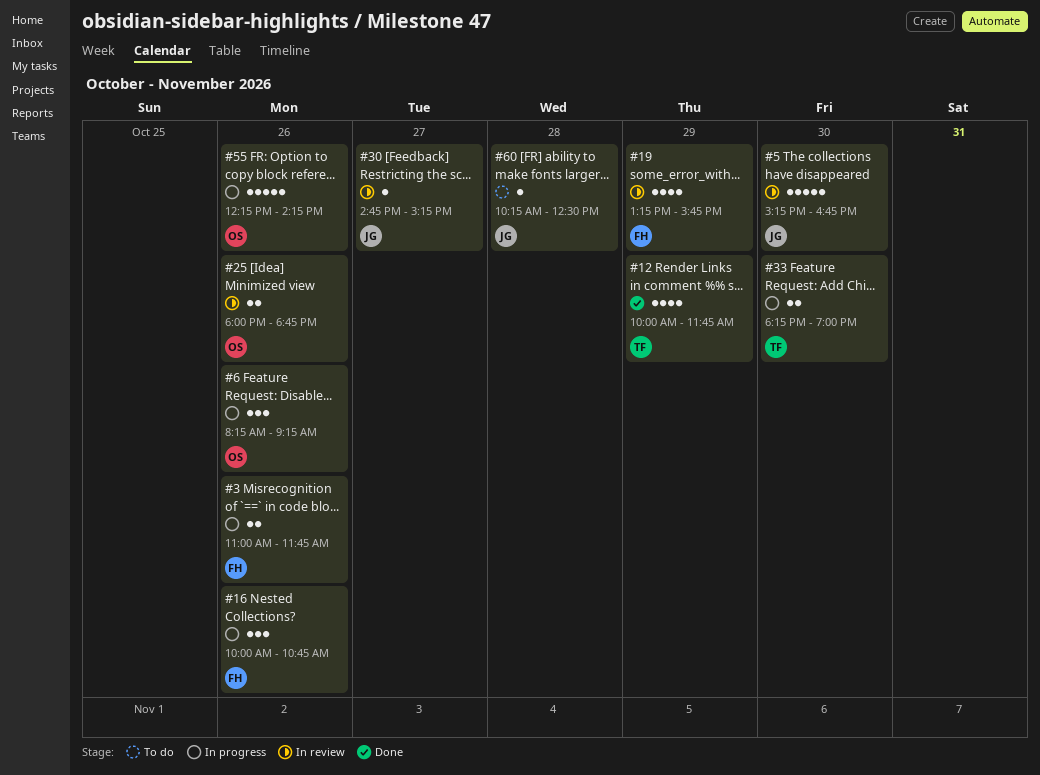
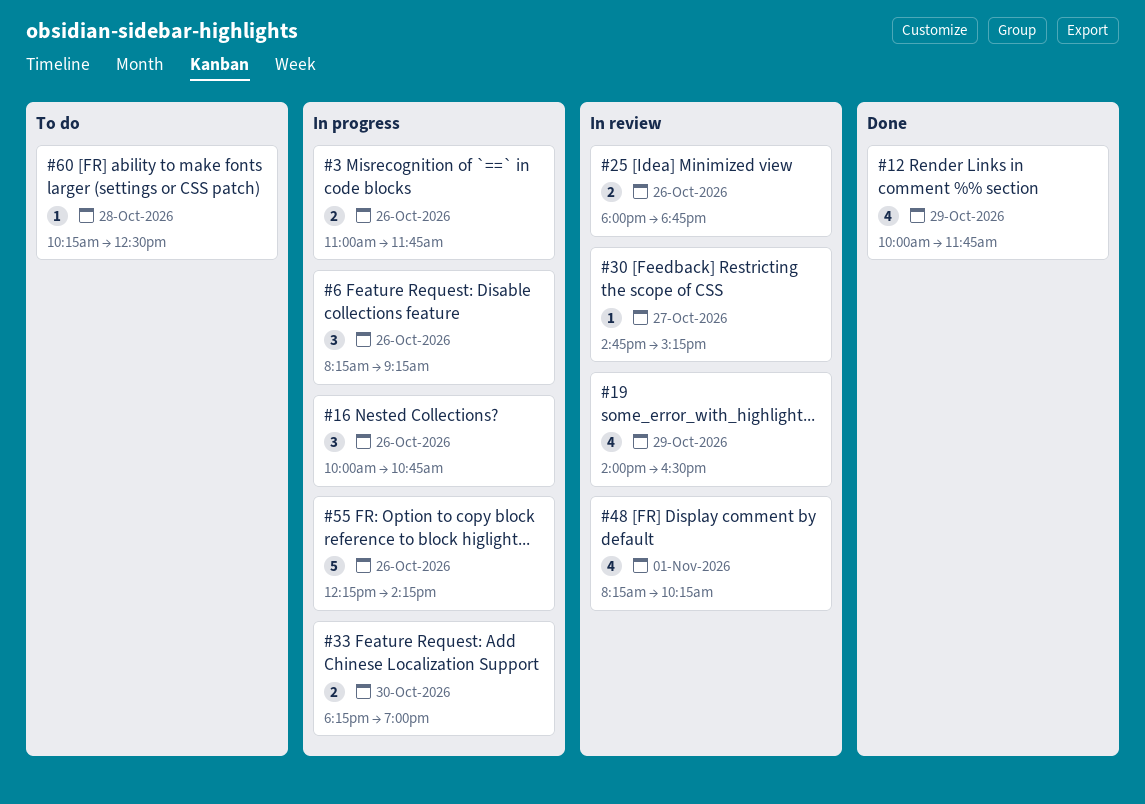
#5: present -> none
#19, begins: 13:15 -> 14:00
#19, ends: 15:45 -> 16:30
#48: none -> present

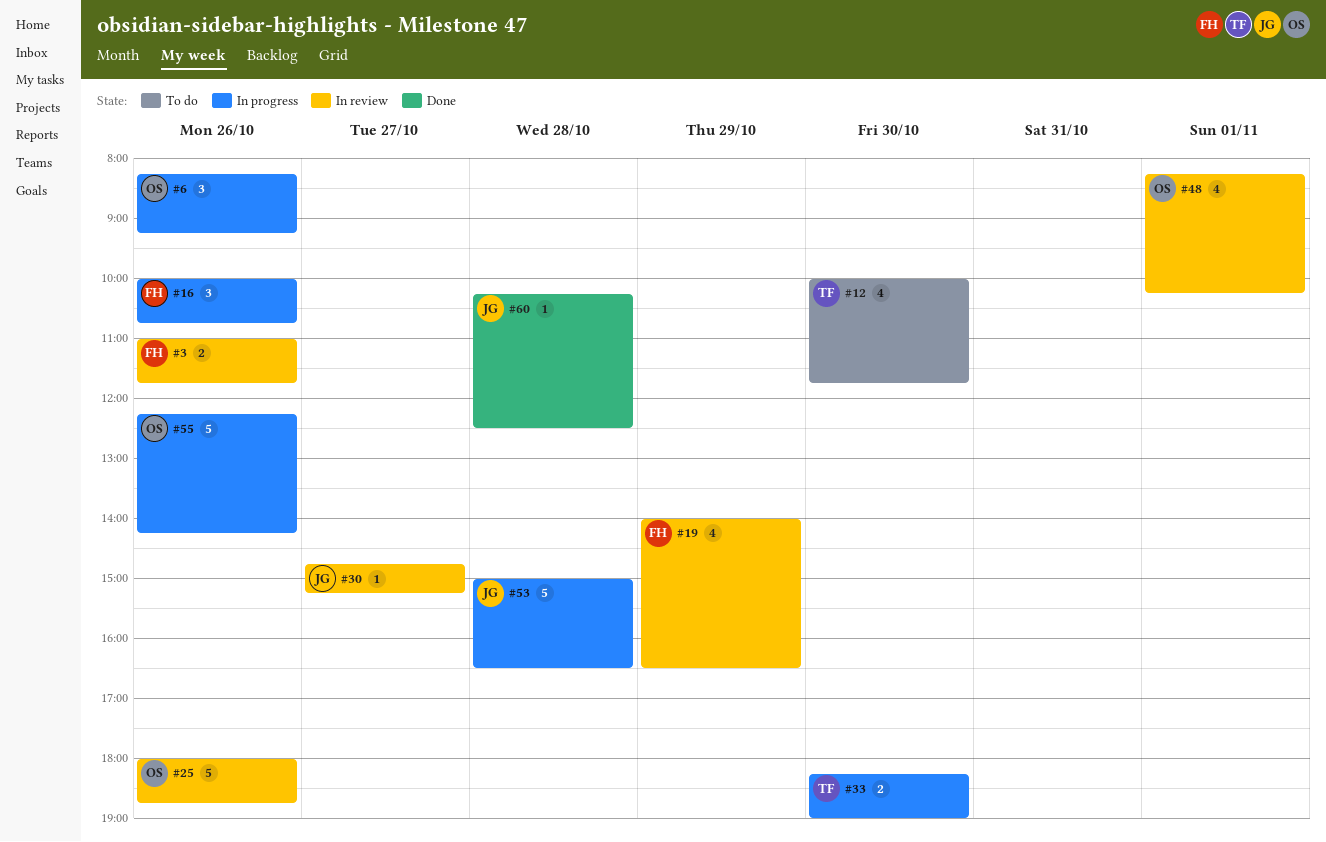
#3, status: In progress -> In review
#12, status: Done -> To do
#12, day: Oct 29 -> Oct 30
#25, estimate: 2 -> 5
#53: none -> present
#60, status: To do -> Done

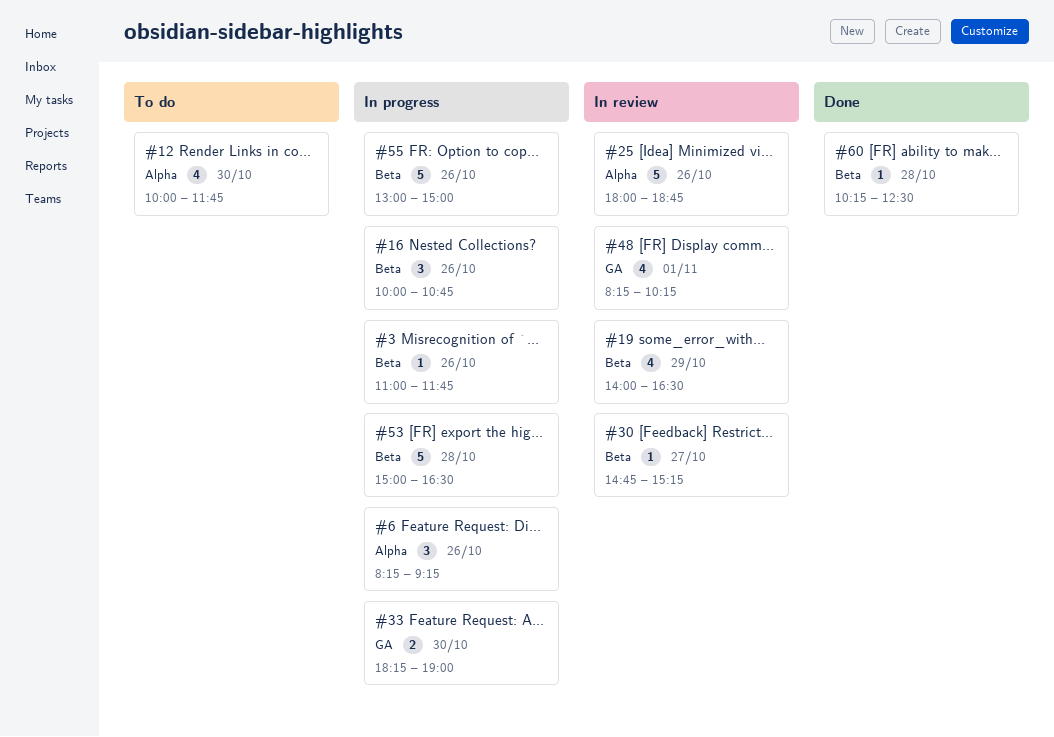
#3, status: In review -> In progress
#3, estimate: 2 -> 1
#55, begins: 12:15 -> 13:00
#55, ends: 14:15 -> 15:00

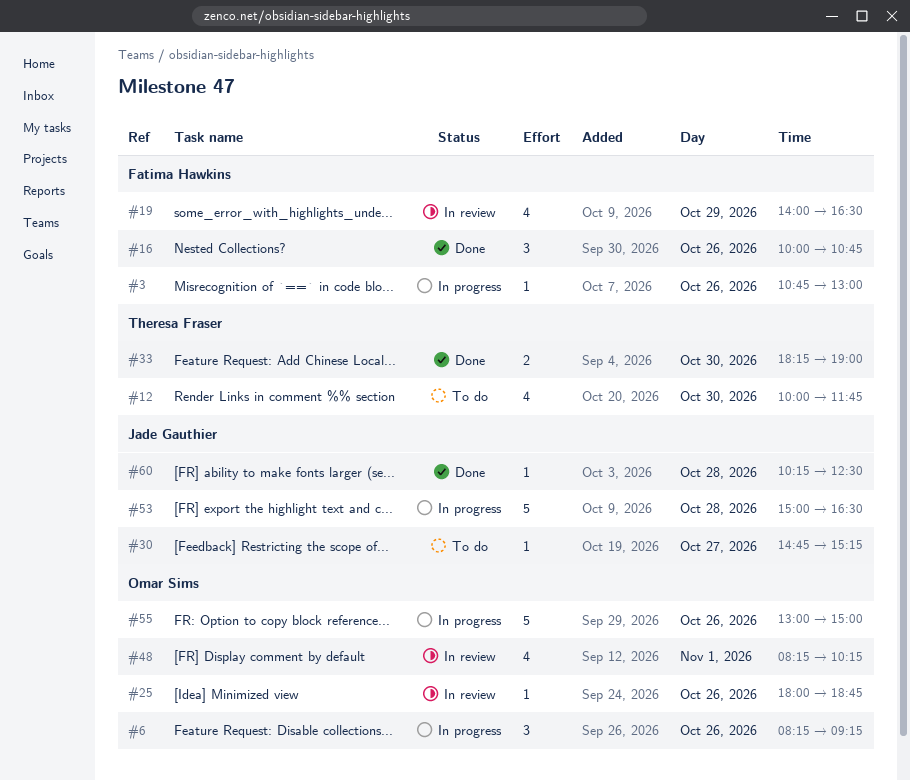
#3, begins: 11:00 -> 10:45
#3, ends: 11:45 -> 13:00
#16, status: In progress -> Done
#25, estimate: 5 -> 1
#30, status: In review -> To do
#33, status: In progress -> Done

